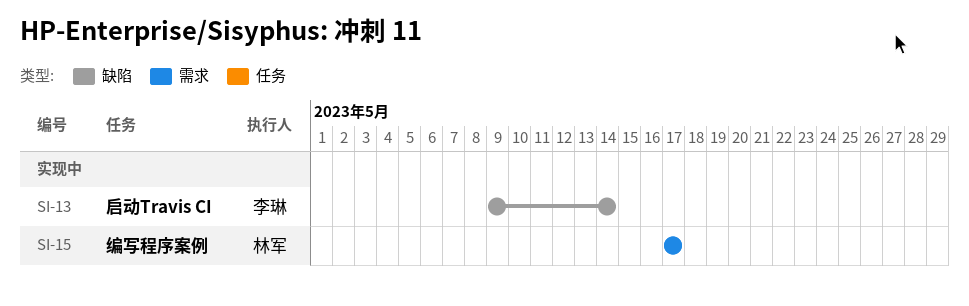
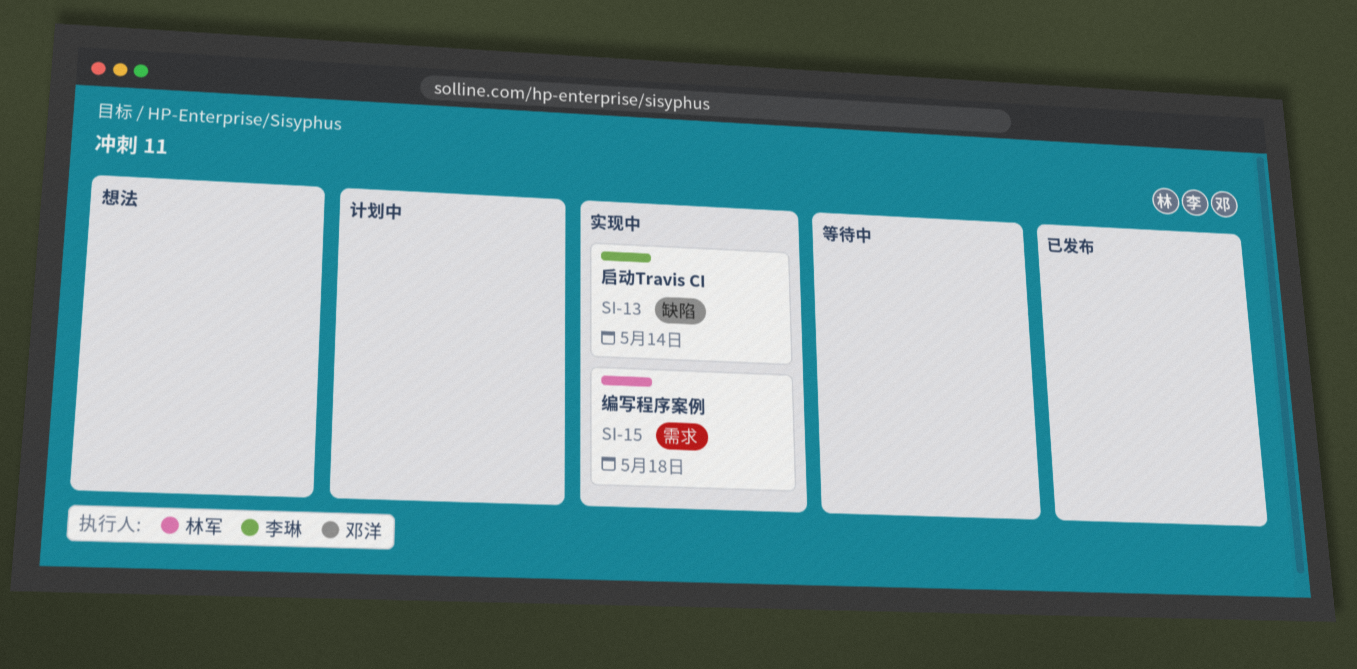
SI-15, due: May 17 -> May 18

